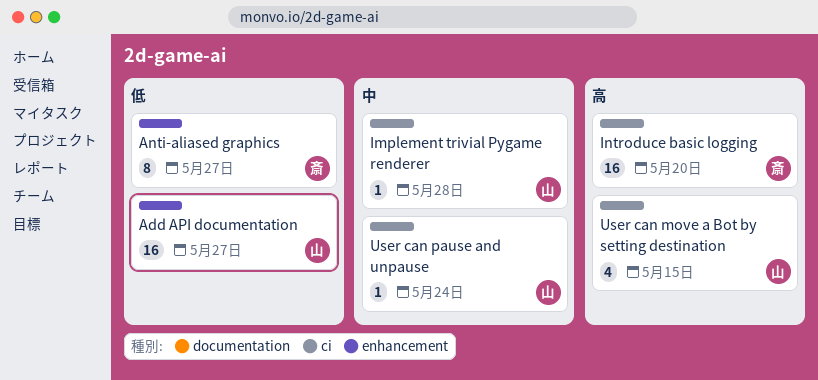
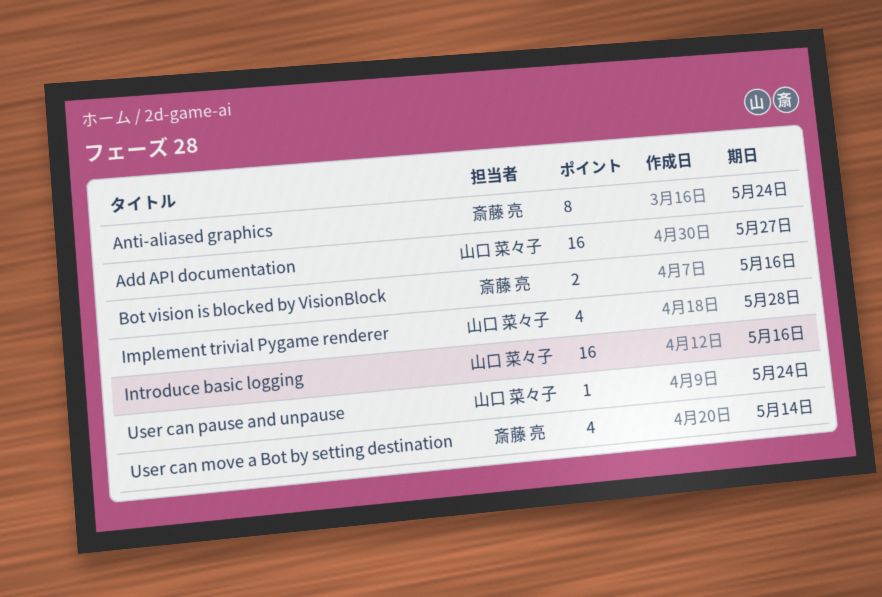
Anti-aliased graphics, due: May 27 -> May 24
Bot vision is blocked by VisionBlock: none -> present
Implement trivial Pygame renderer, estimate: 1 -> 4
Introduce basic logging, owner: 斎藤 亮 -> 山口 菜々子
Introduce basic logging, due: May 20 -> May 16
User can move a Bot by setting destination, owner: 山口 菜々子 -> 斎藤 亮
User can move a Bot by setting destination, due: May 15 -> May 14

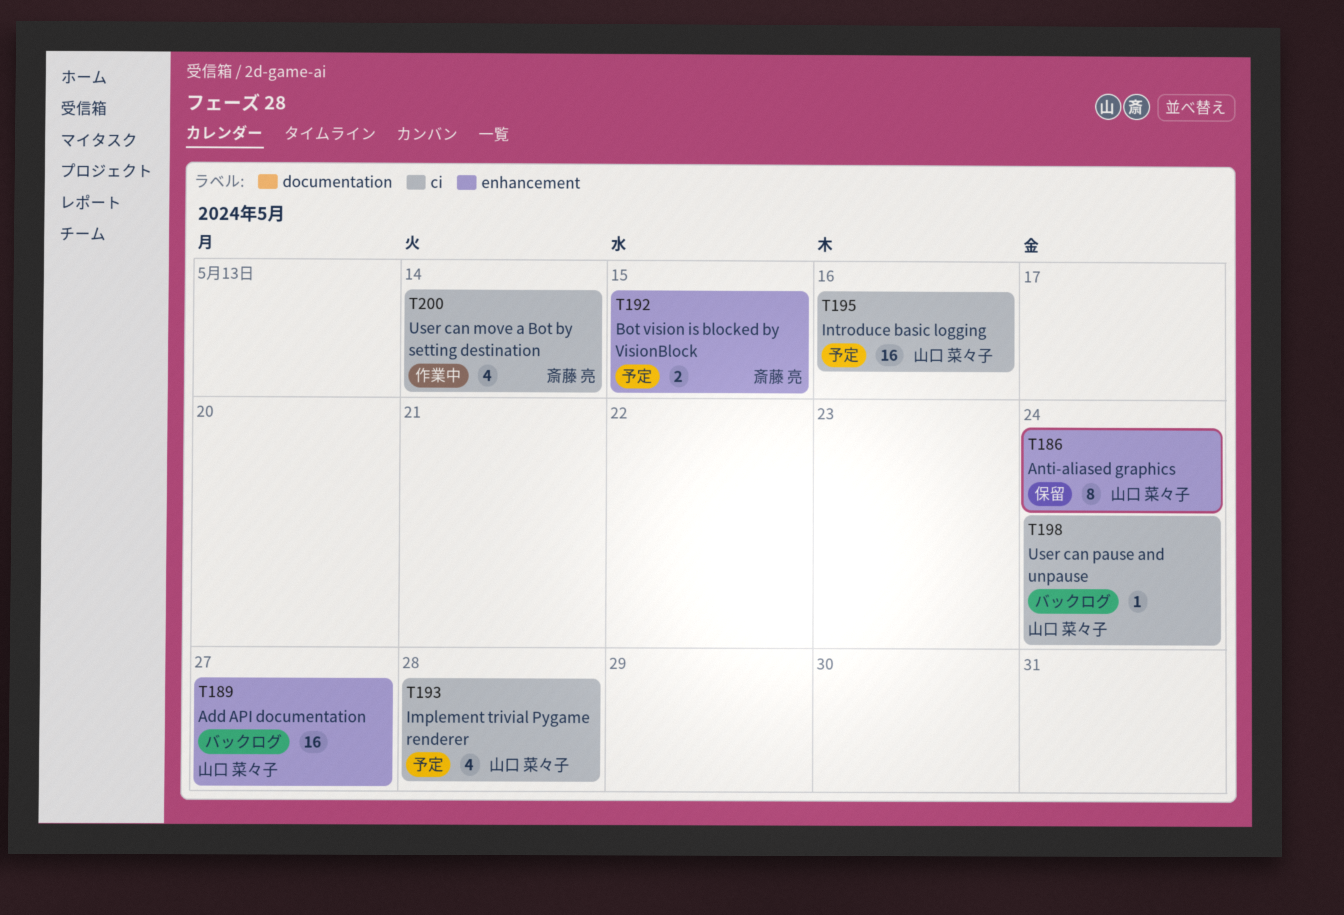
Anti-aliased graphics, owner: 斎藤 亮 -> 山口 菜々子
Bot vision is blocked by VisionBlock, due: May 16 -> May 15

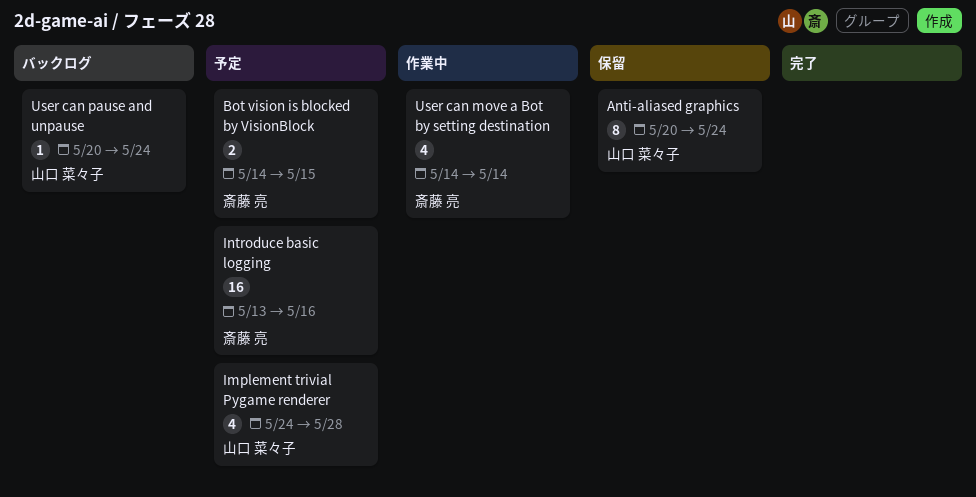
Add API documentation: present -> none
Introduce basic logging, owner: 山口 菜々子 -> 斎藤 亮

